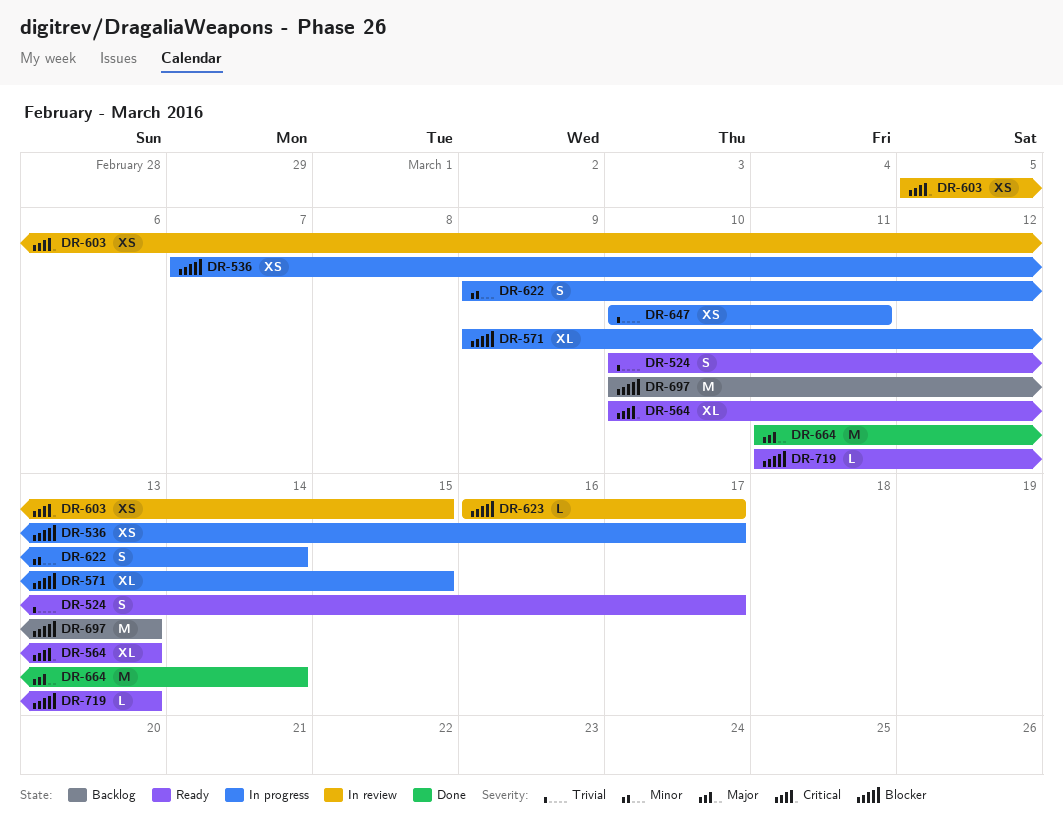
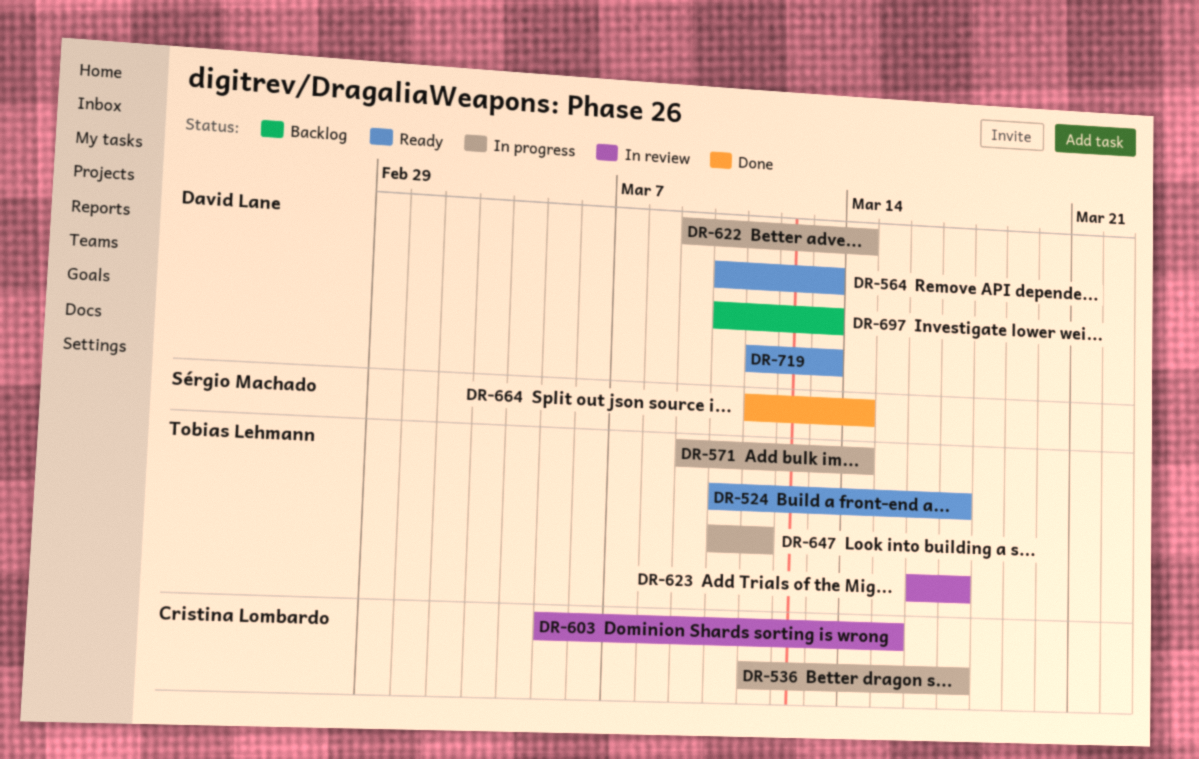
DR-536, start: Mar 7 -> Mar 11
DR-571, due: Mar 15 -> Mar 14

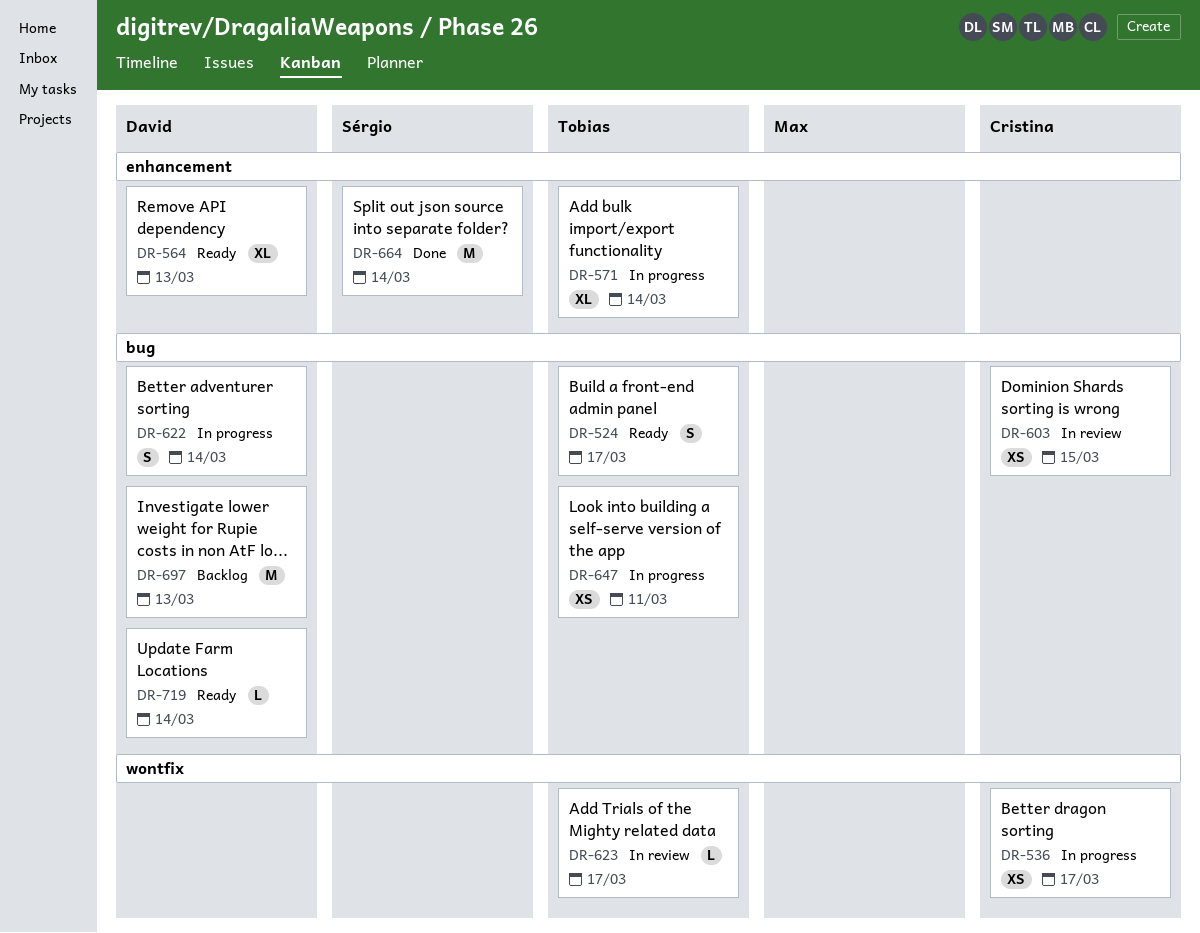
DR-719, due: Mar 13 -> Mar 14

